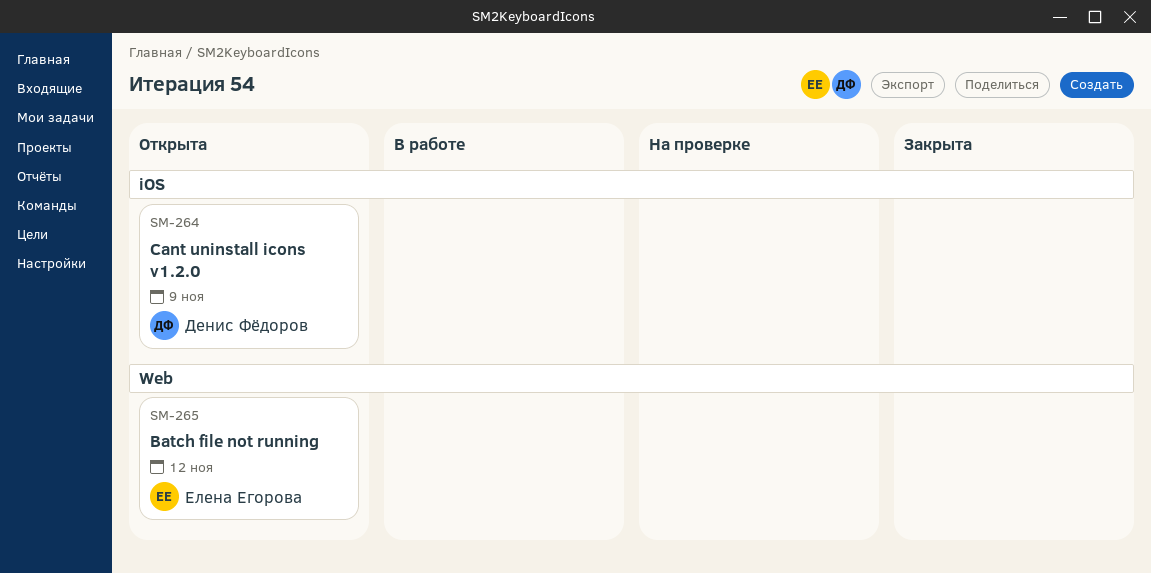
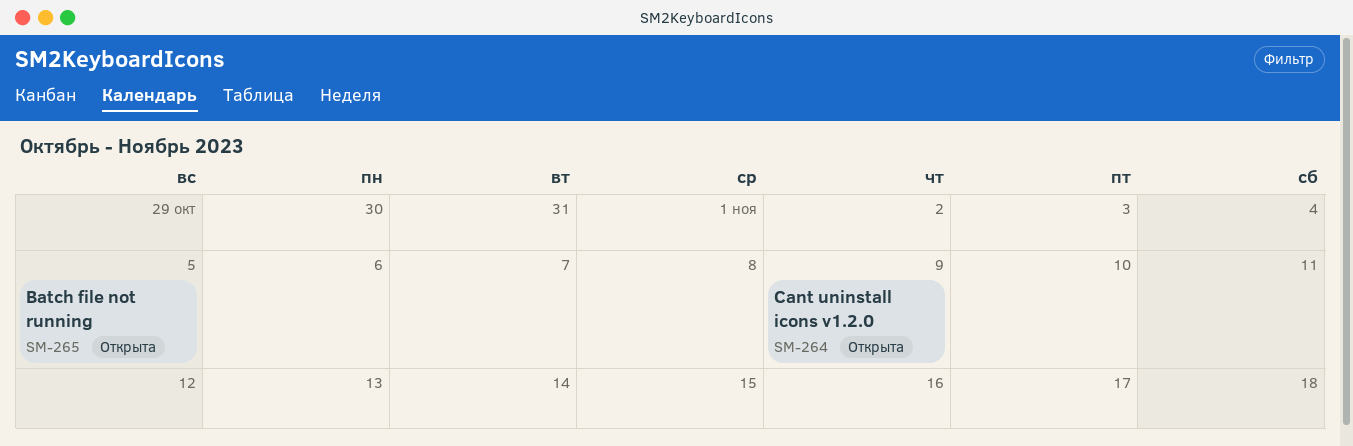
SM-265, due: Nov 12 -> Nov 5

